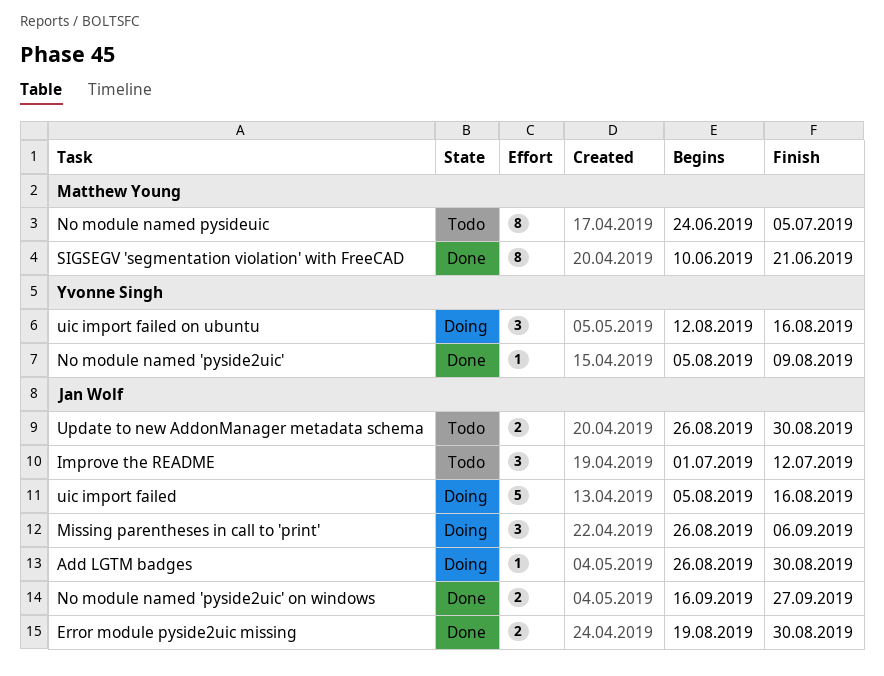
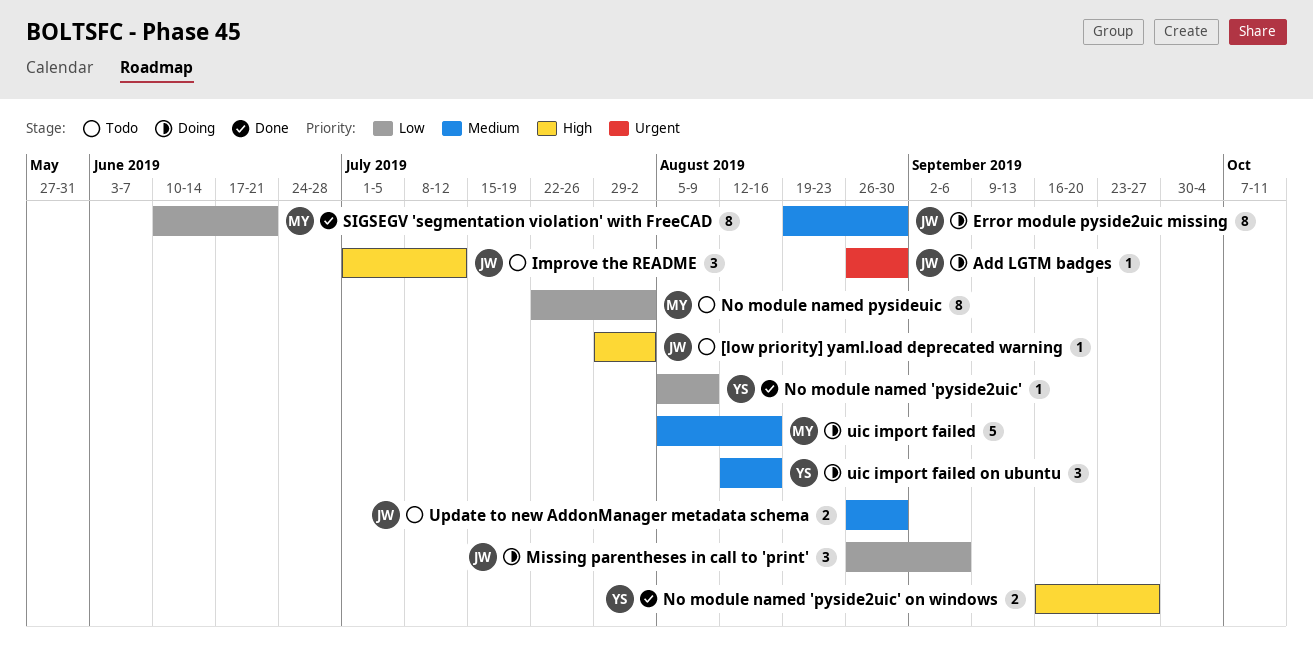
[low priority] yaml.load deprecated warning: none -> present
Error module pyside2uic missing, status: Done -> Doing
Error module pyside2uic missing, estimate: 2 -> 8
No module named 'pyside2uic' on windows, owner: Jan Wolf -> Yvonne Singh
No module named pysideuic, start: Jun 24 -> Jul 22
No module named pysideuic, due: Jul 5 -> Aug 2
uic import failed, owner: Jan Wolf -> Matthew Young

